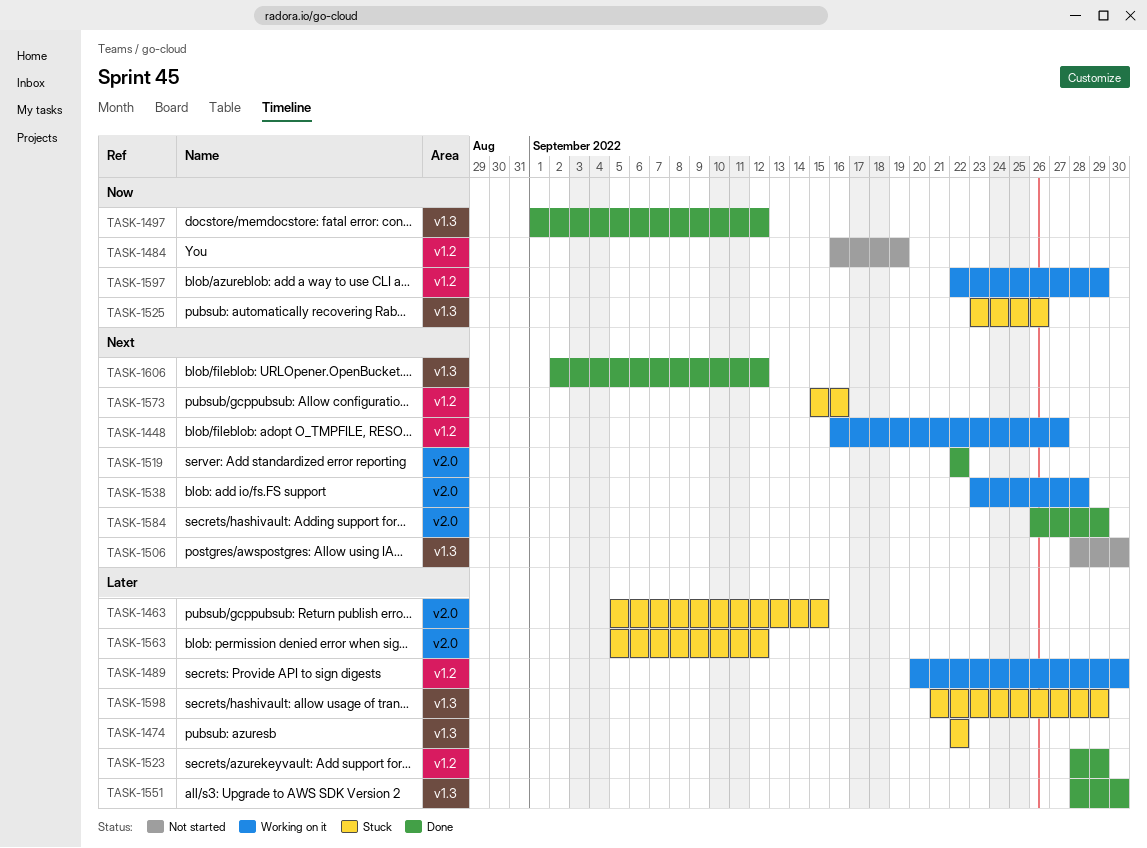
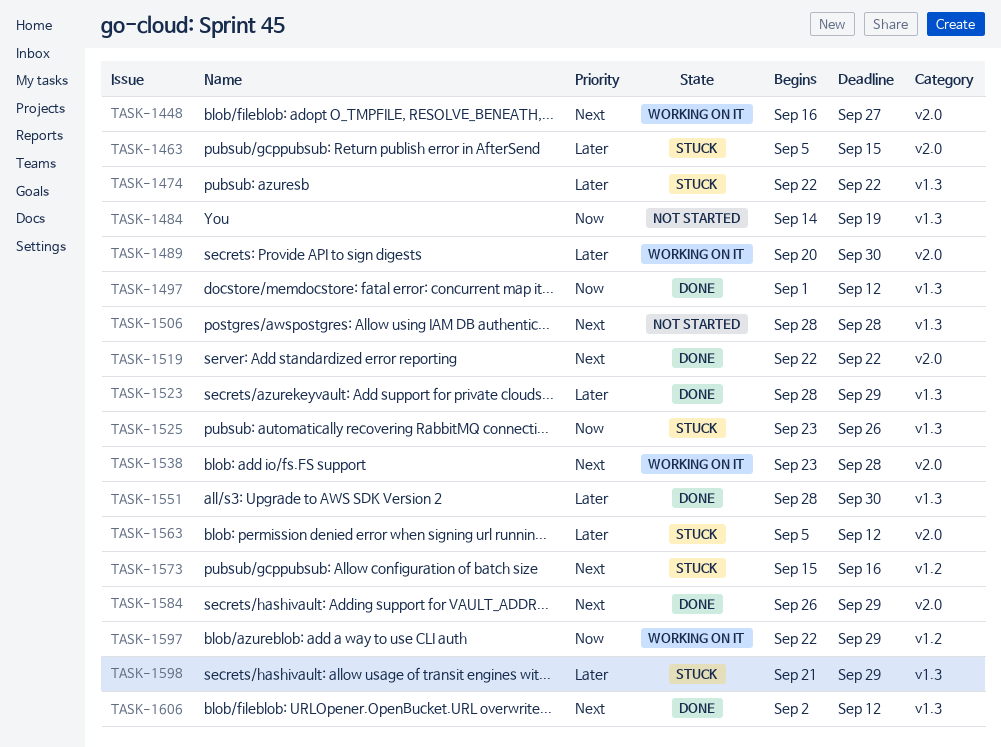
TASK-1448, label: v1.2 -> v2.0
TASK-1484, label: v1.2 -> v1.3
TASK-1484, start: Sep 16 -> Sep 14
TASK-1489, label: v1.2 -> v2.0
TASK-1506, due: Sep 30 -> Sep 28
TASK-1523, label: v1.2 -> v1.3

